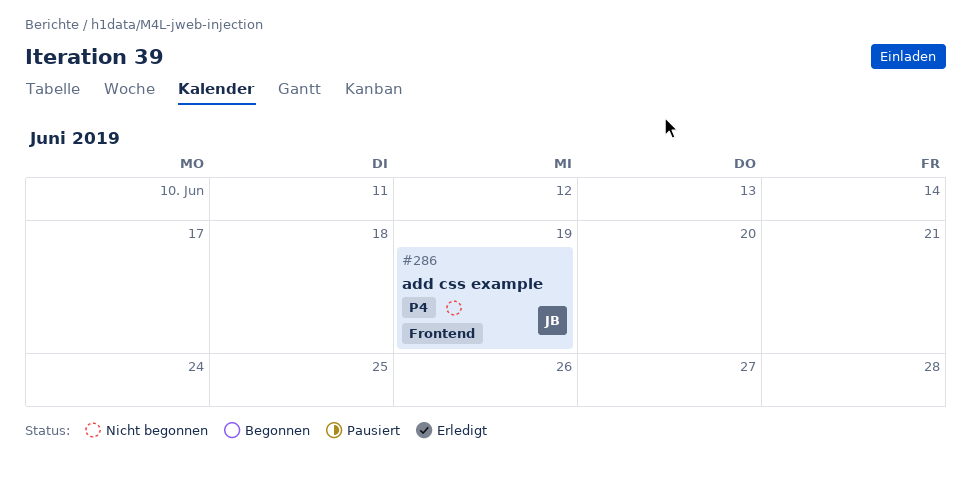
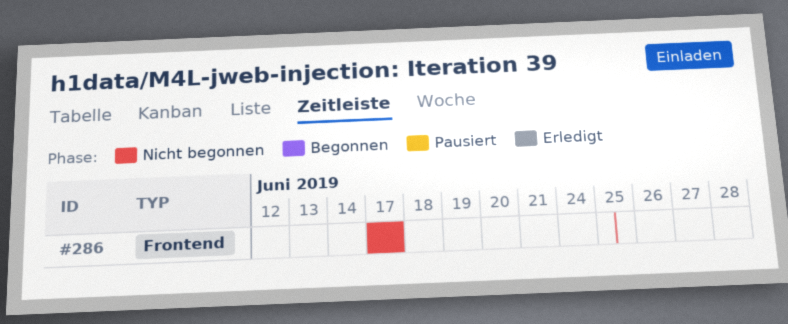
#286, due: Jun 19 -> Jun 17

